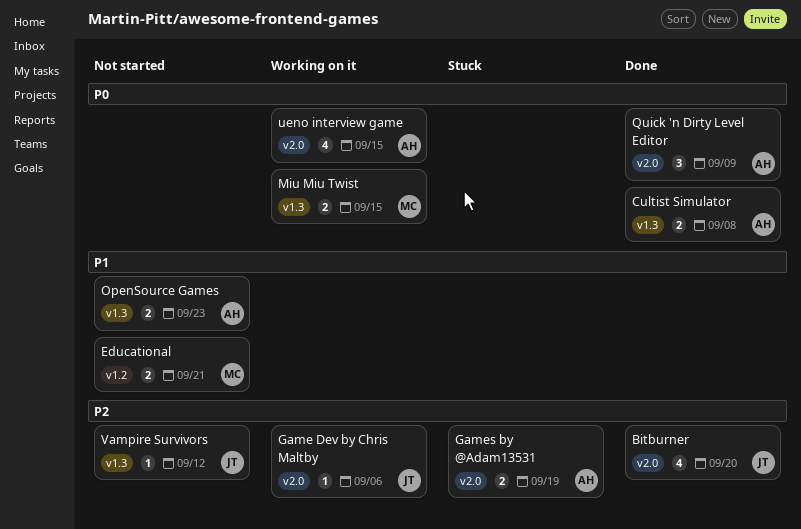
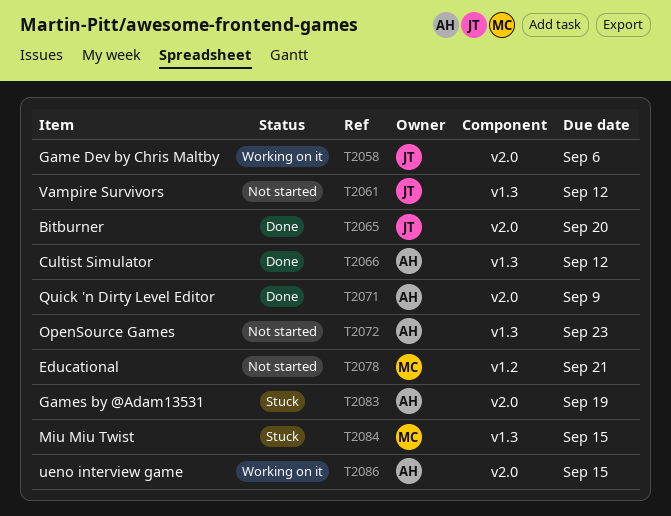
Cultist Simulator, due: Sep 8 -> Sep 12
Miu Miu Twist, status: Working on it -> Stuck

